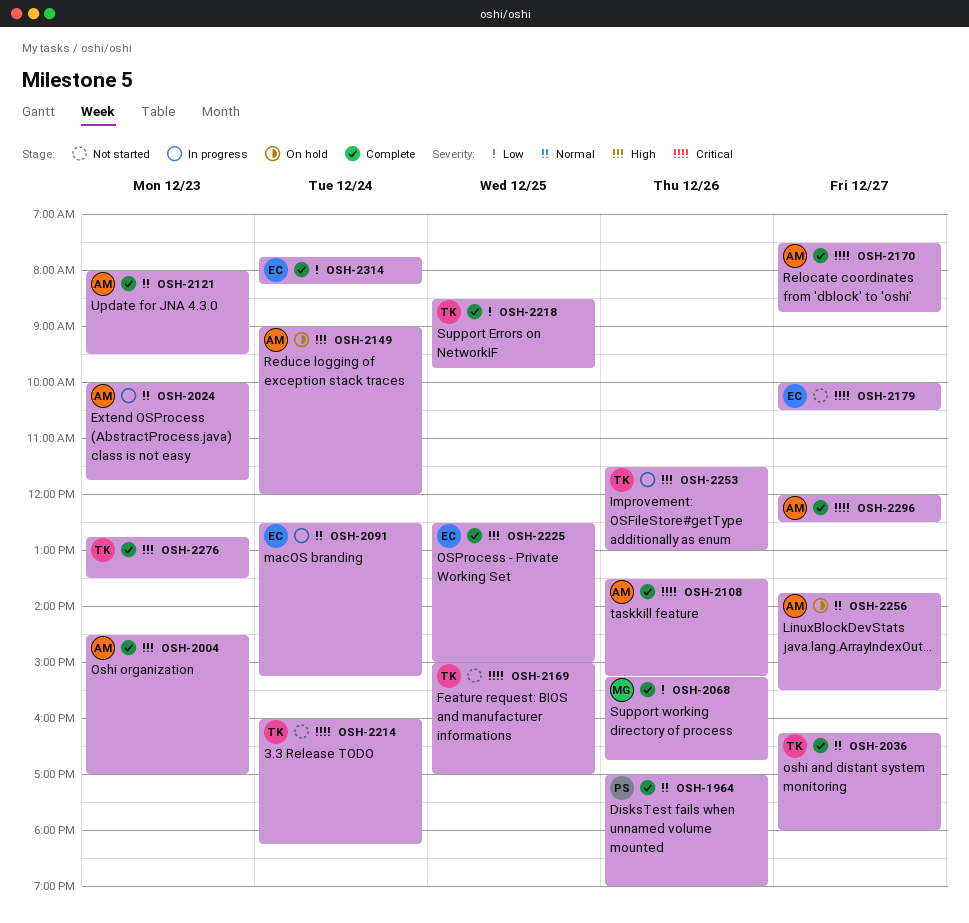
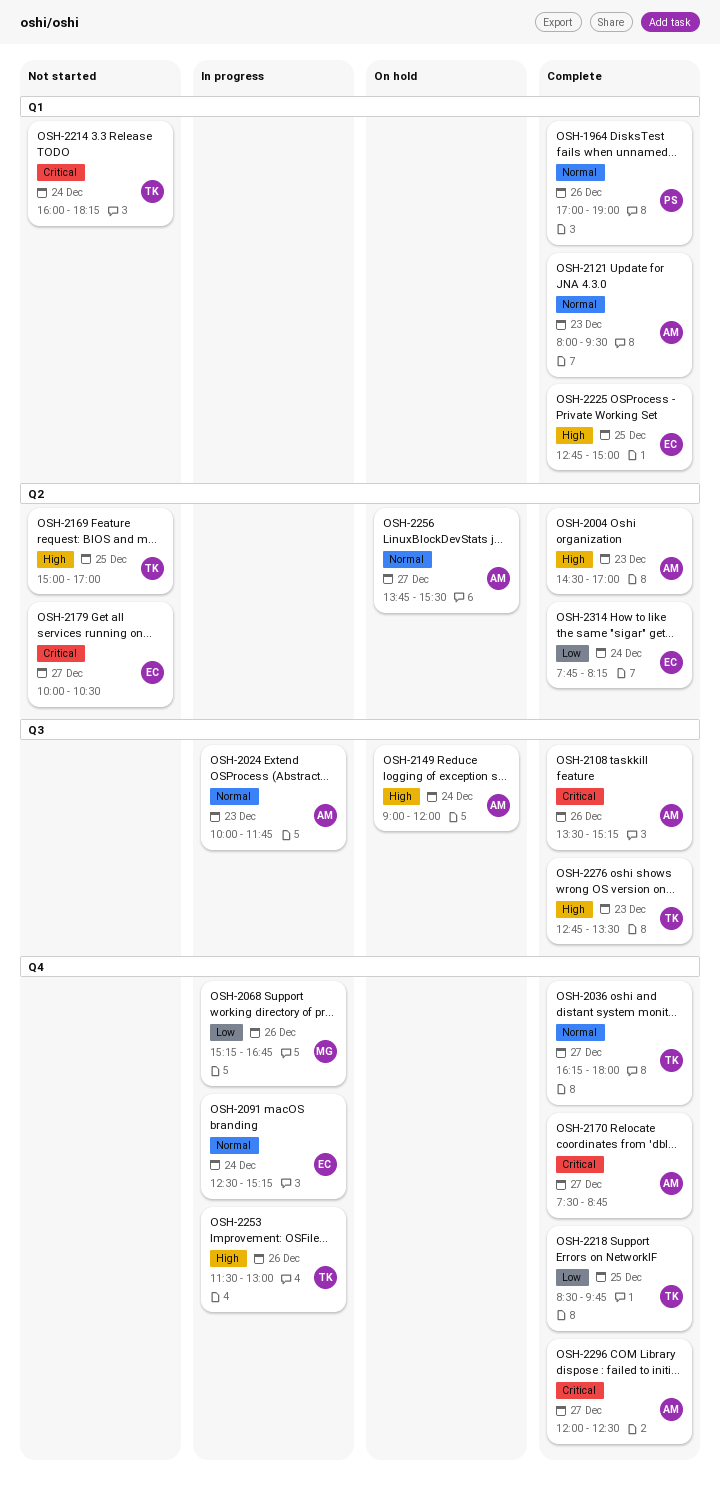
OSH-2068, status: Complete -> In progress
OSH-2169, priority: Critical -> High
OSH-2225, begins: 12:30 -> 12:45

